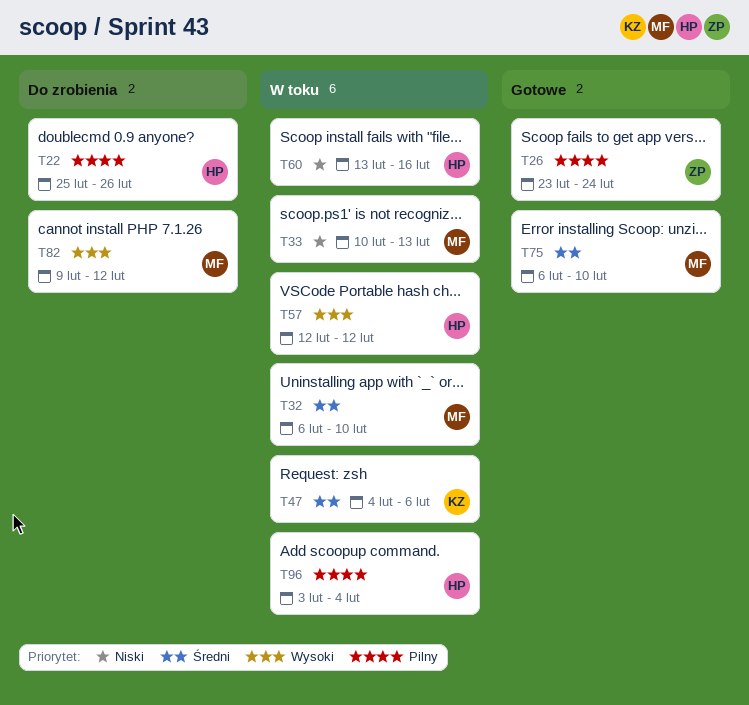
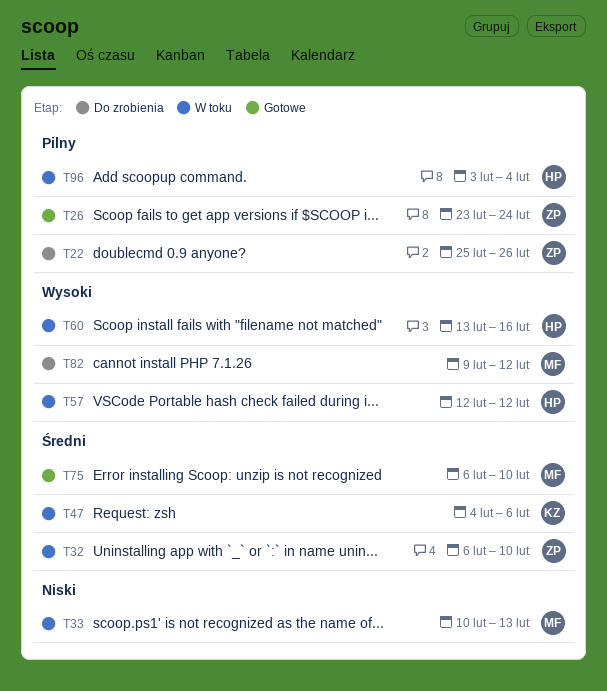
T22, owner: HP -> ZP
T32, owner: MF -> ZP
T60, priority: Niski -> Wysoki

